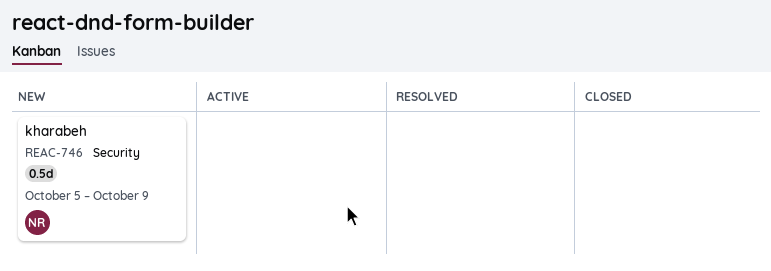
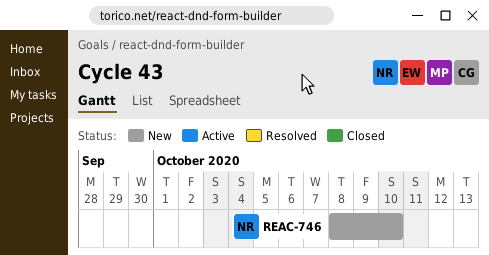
REAC-746, start: Oct 5 -> Oct 8
REAC-746, due: Oct 9 -> Oct 10

